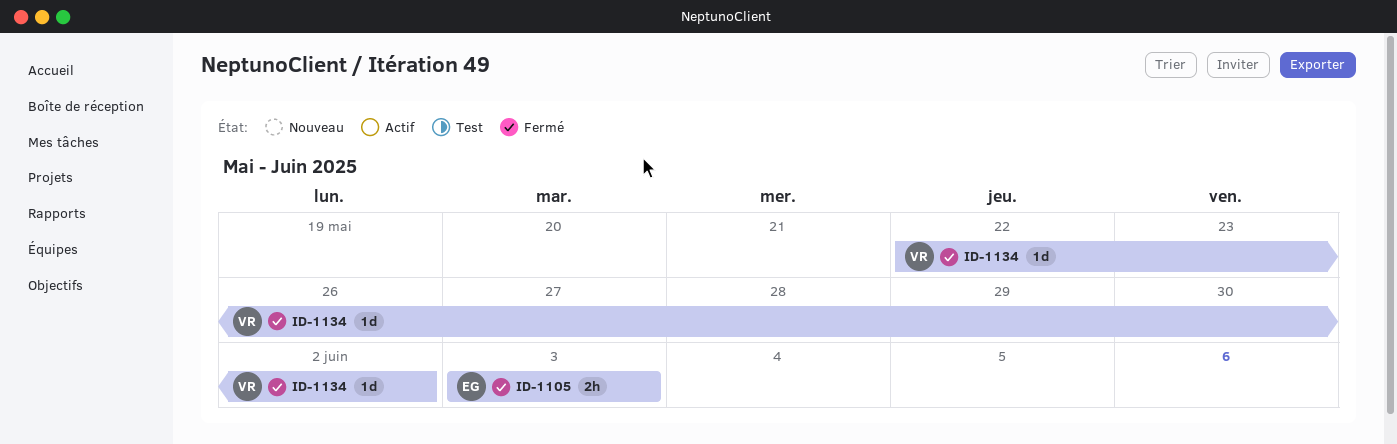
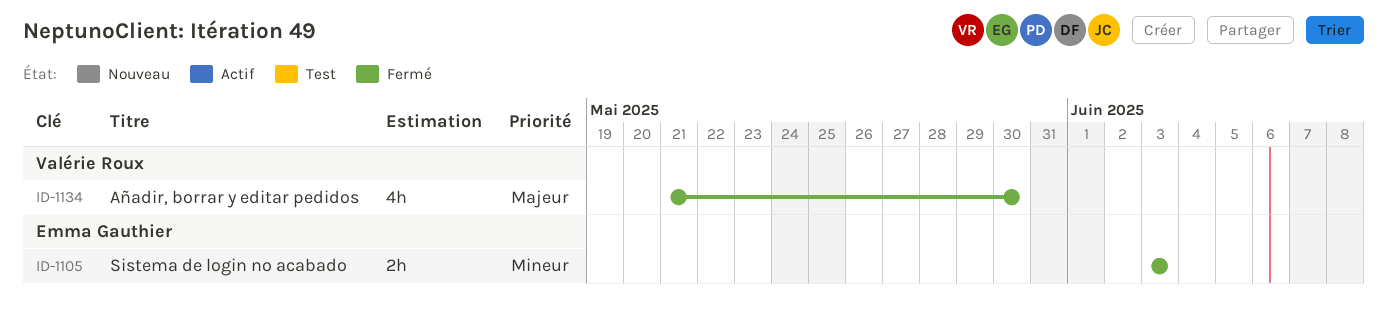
ID-1134, estimate: 1d -> 4h
ID-1134, start: May 22 -> May 21
ID-1134, due: Jun 2 -> May 30

